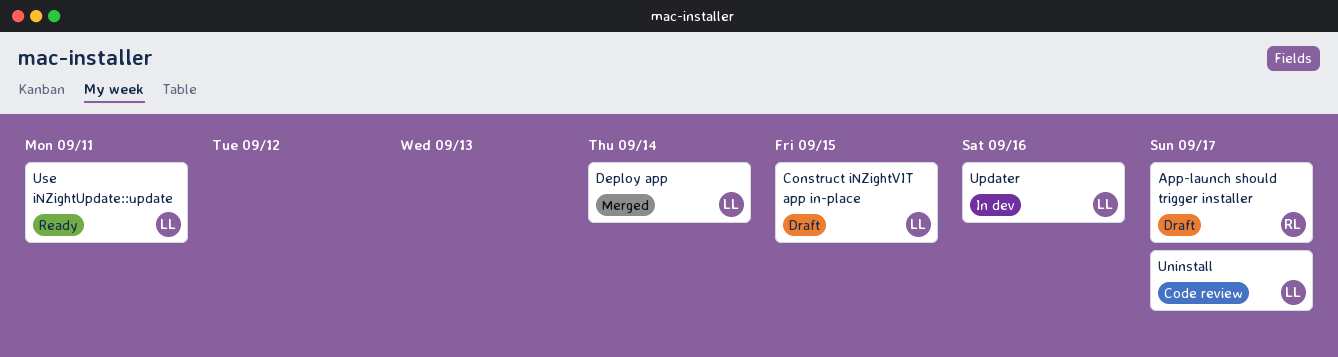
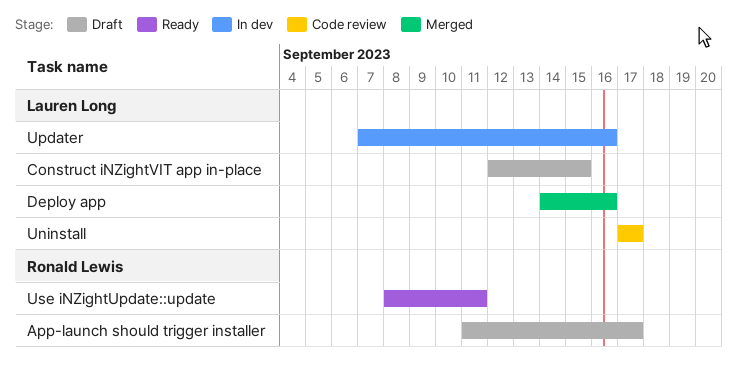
Deploy app, due: Sep 14 -> Sep 16
Use iNZightUpdate::update, owner: Lauren Long -> Ronald Lewis

